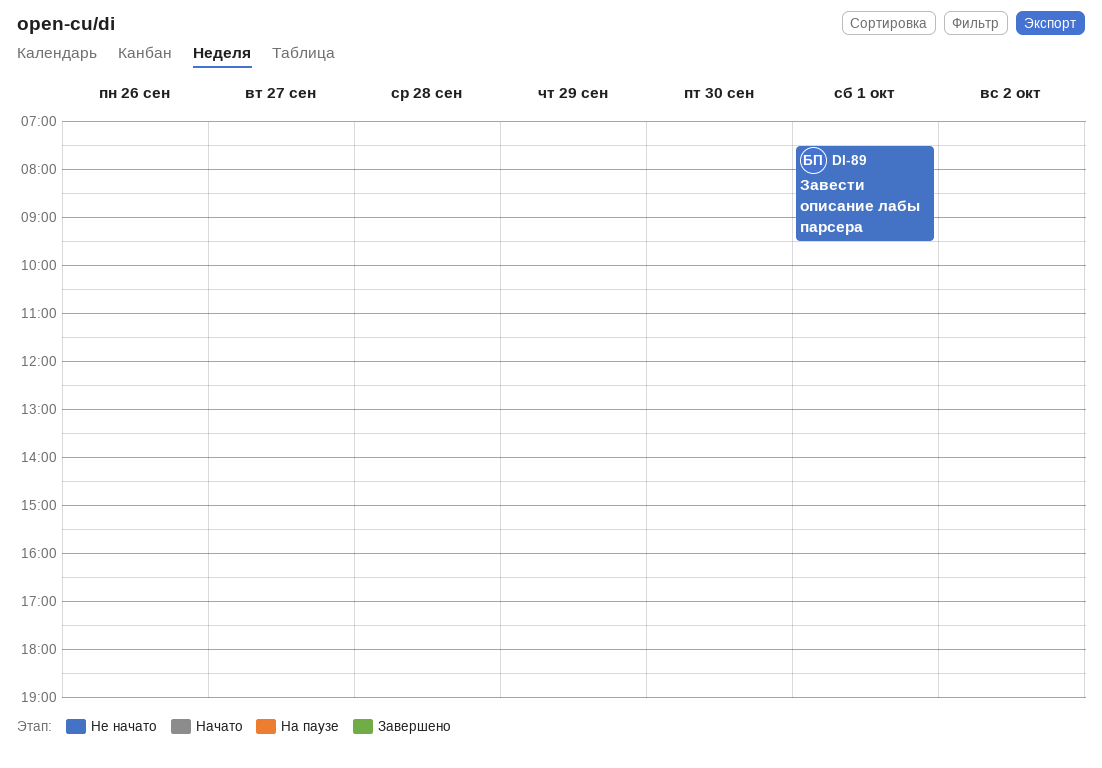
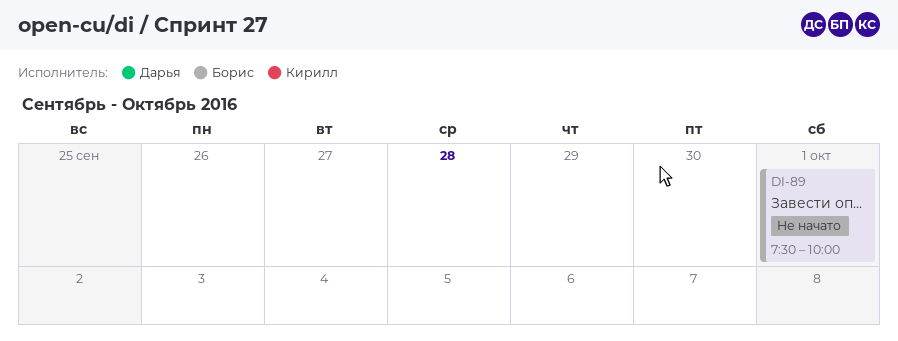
DI-89, ends: 09:30 -> 10:00

